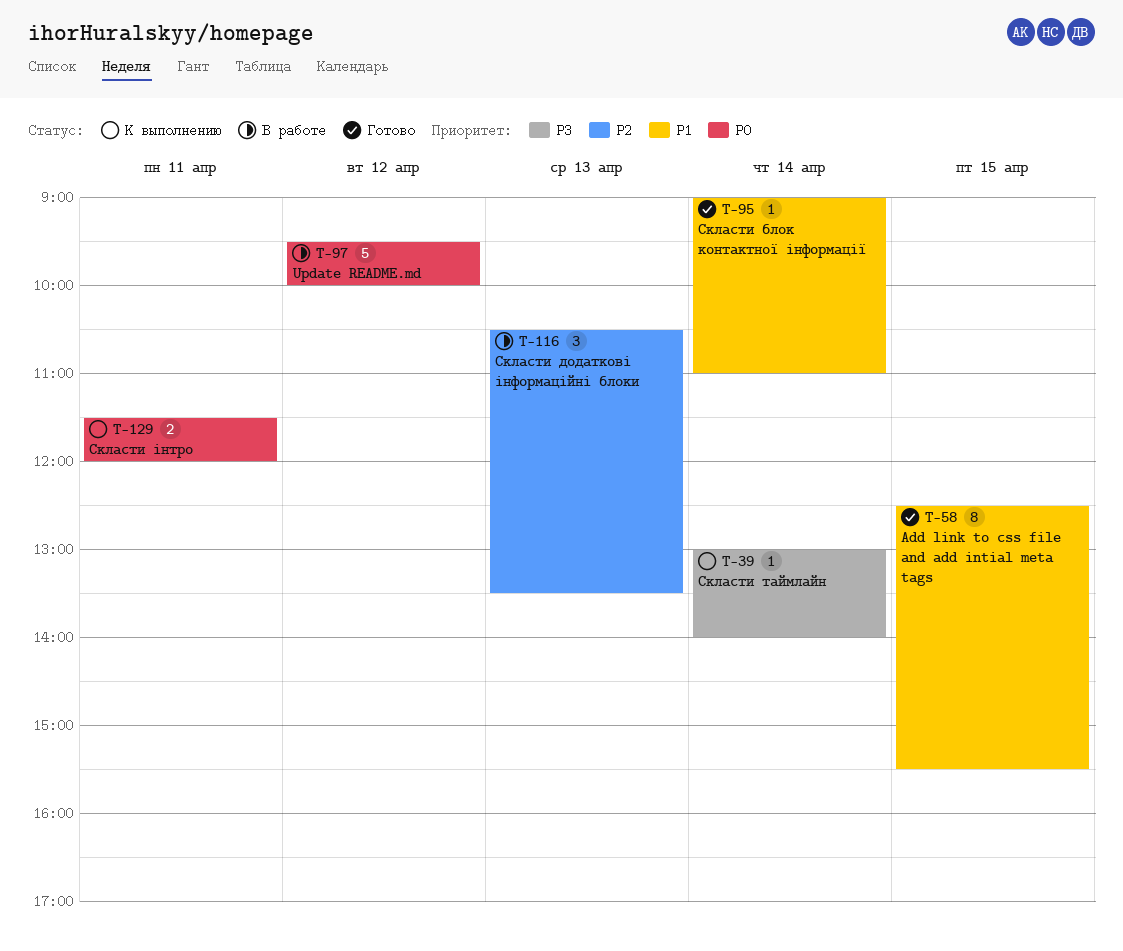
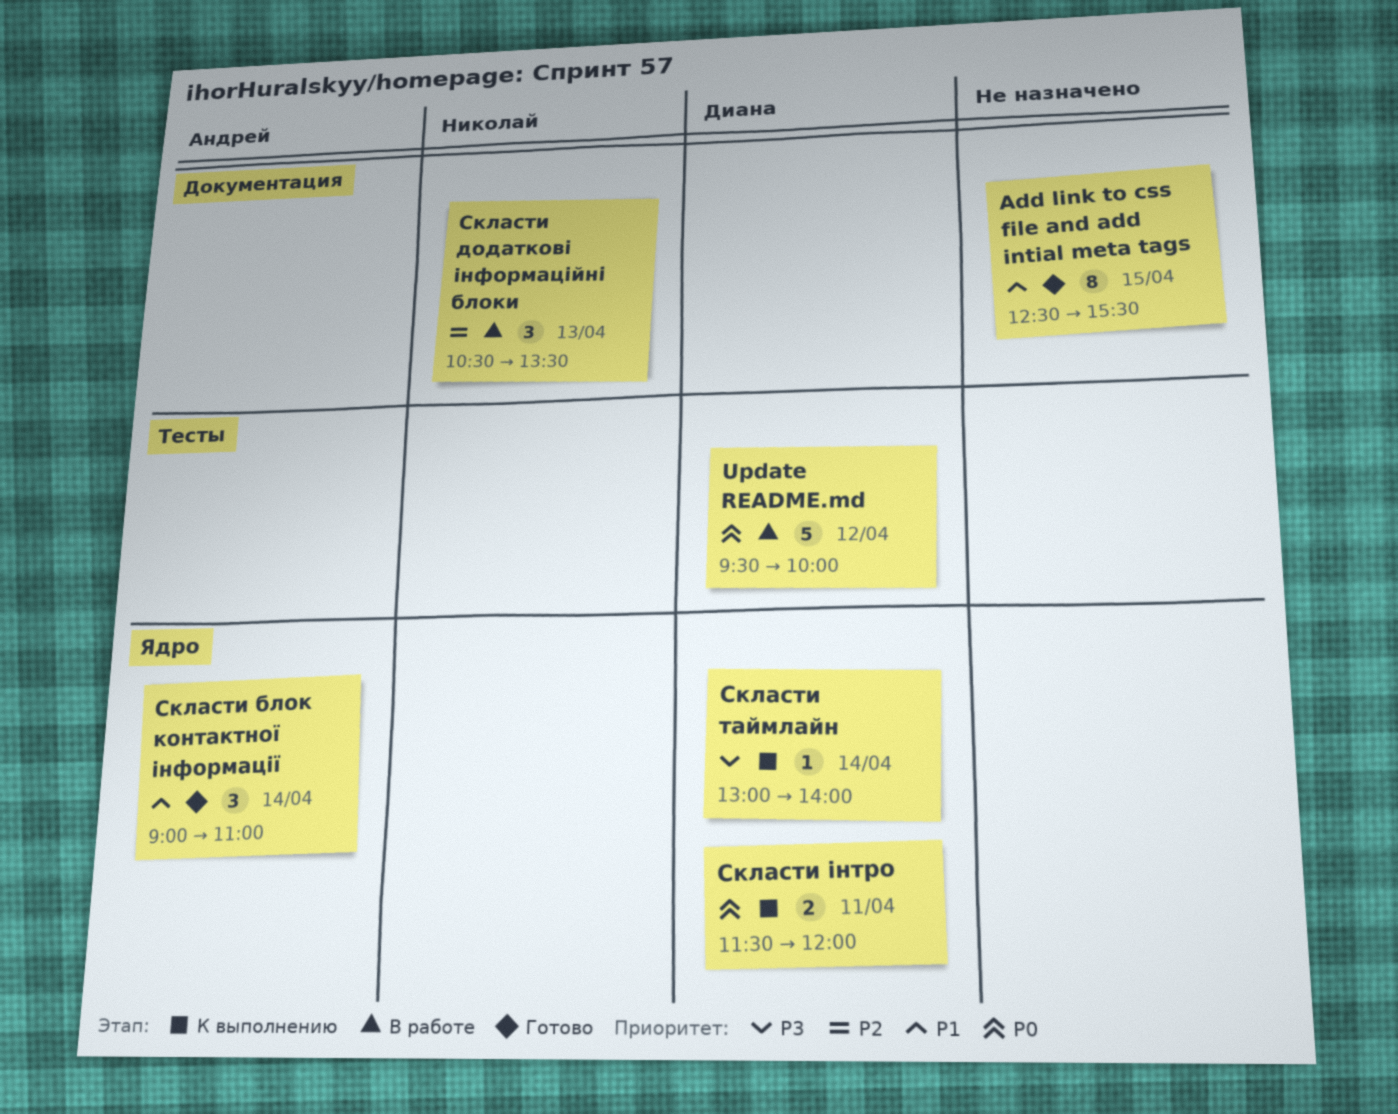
Скласти блок контактної інформації, estimate: 1 -> 3

